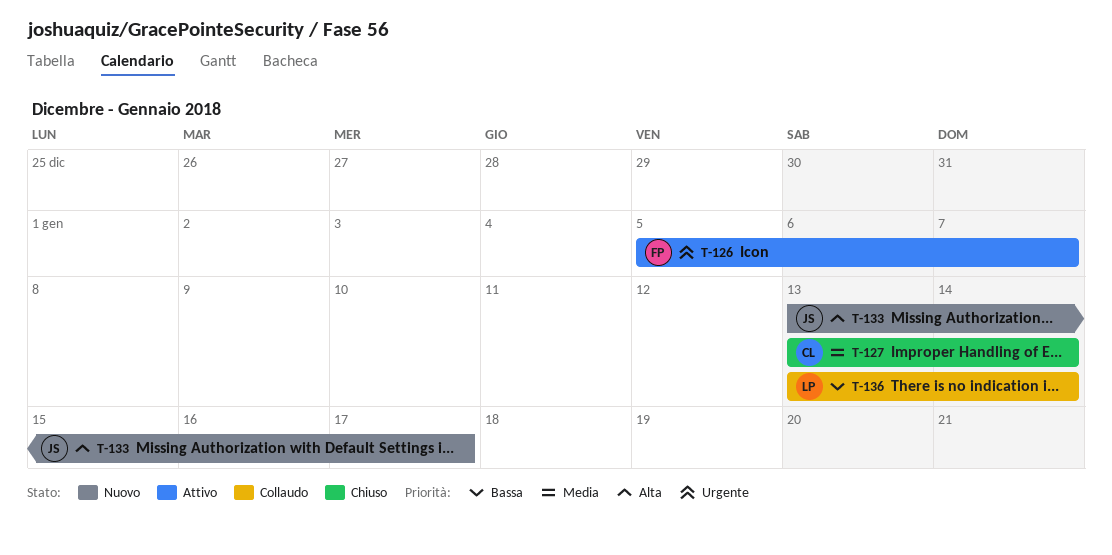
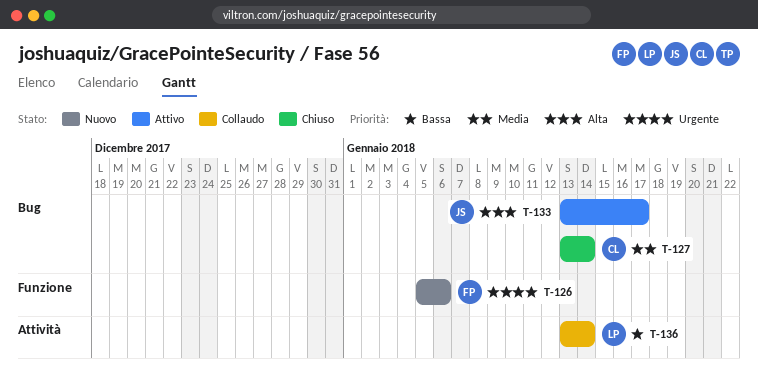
T-126, status: Attivo -> Nuovo
T-126, due: Jan 7 -> Jan 6
T-133, status: Nuovo -> Attivo

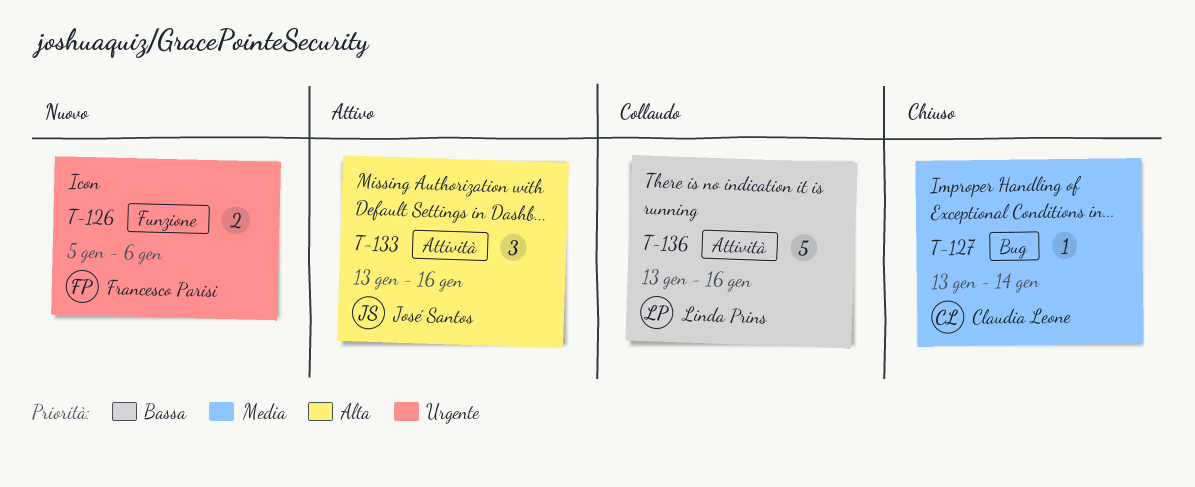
T-133, label: Bug -> Attività
T-133, due: Jan 17 -> Jan 16
T-136, due: Jan 14 -> Jan 16

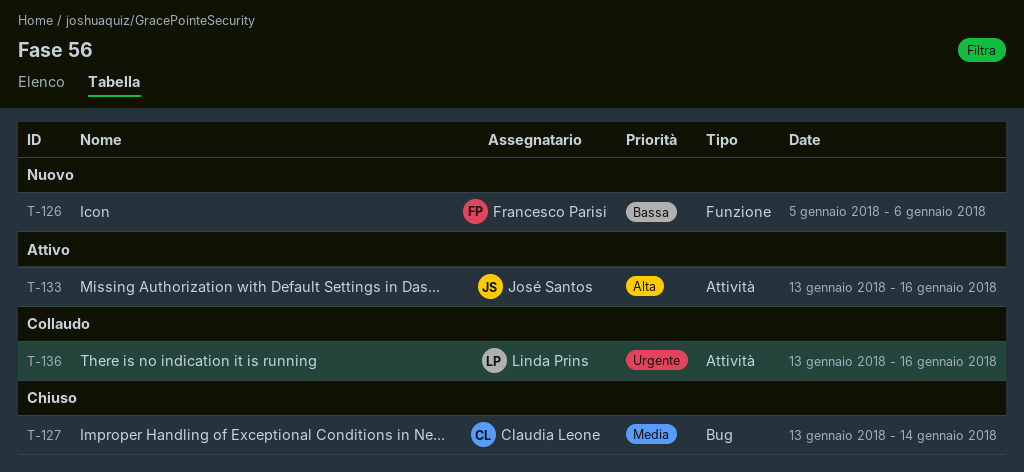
T-126, priority: Urgente -> Bassa
T-136, priority: Bassa -> Urgente

